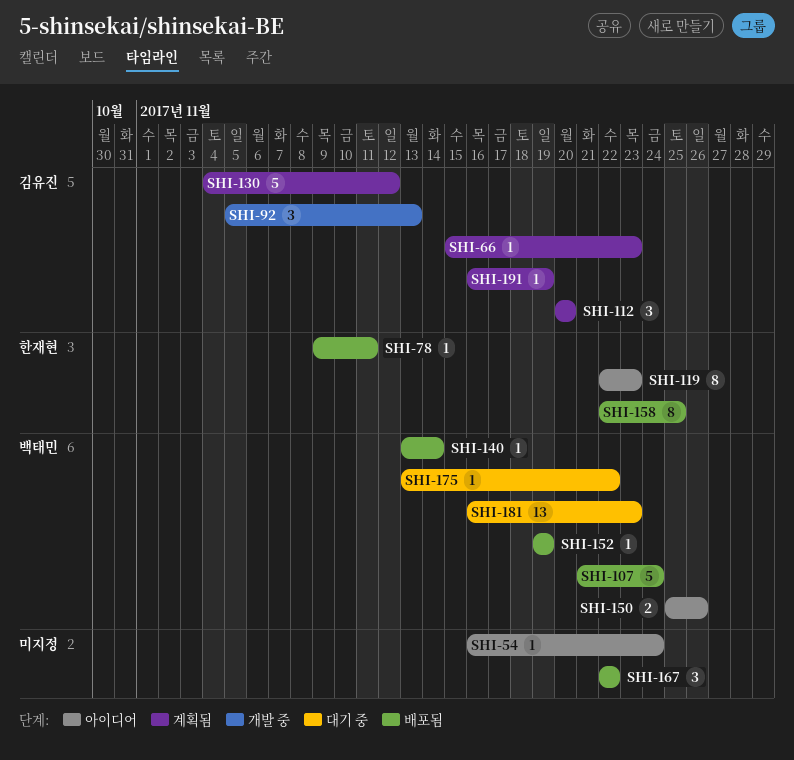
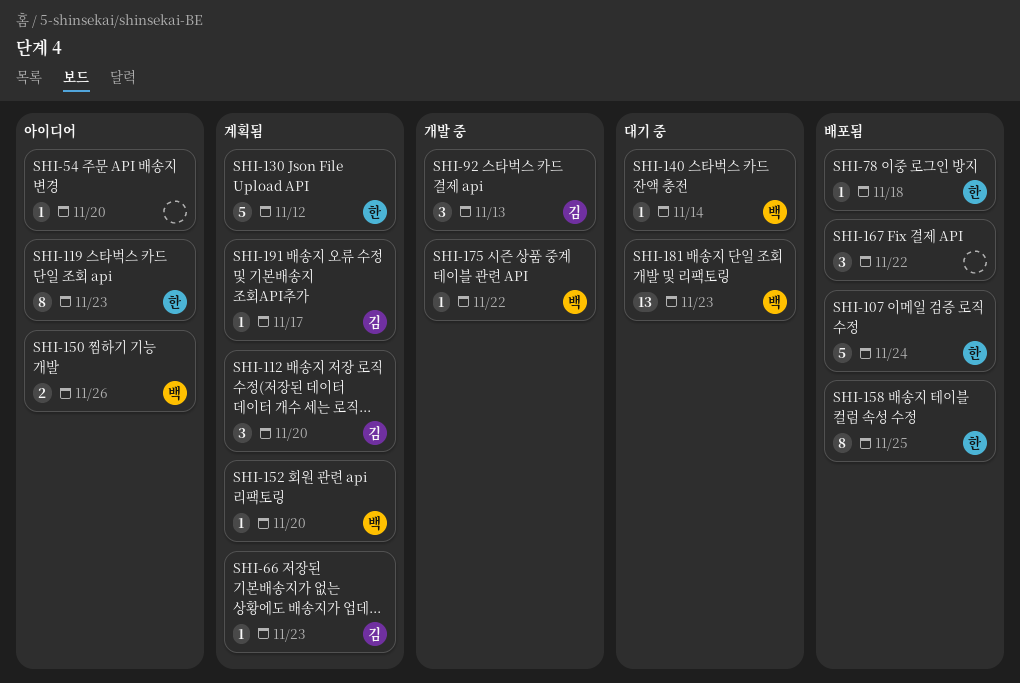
SHI-54, due: Nov 24 -> Nov 20
SHI-78, due: Nov 11 -> Nov 18
SHI-107, owner: 백태민 -> 한재현
SHI-130, owner: 김유진 -> 한재현
SHI-140, status: 배포됨 -> 대기 중
SHI-152, status: 배포됨 -> 계획됨
SHI-152, due: Nov 19 -> Nov 20
SHI-175, status: 대기 중 -> 개발 중
SHI-191, due: Nov 19 -> Nov 17

